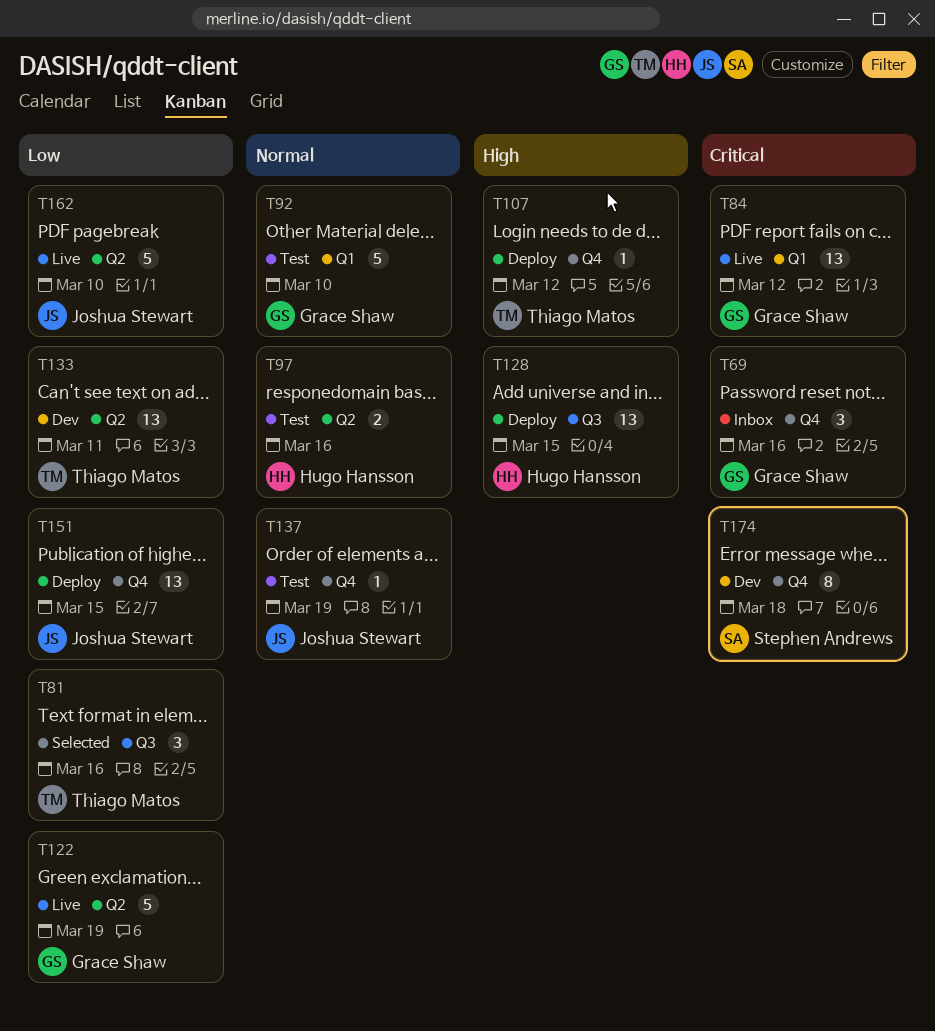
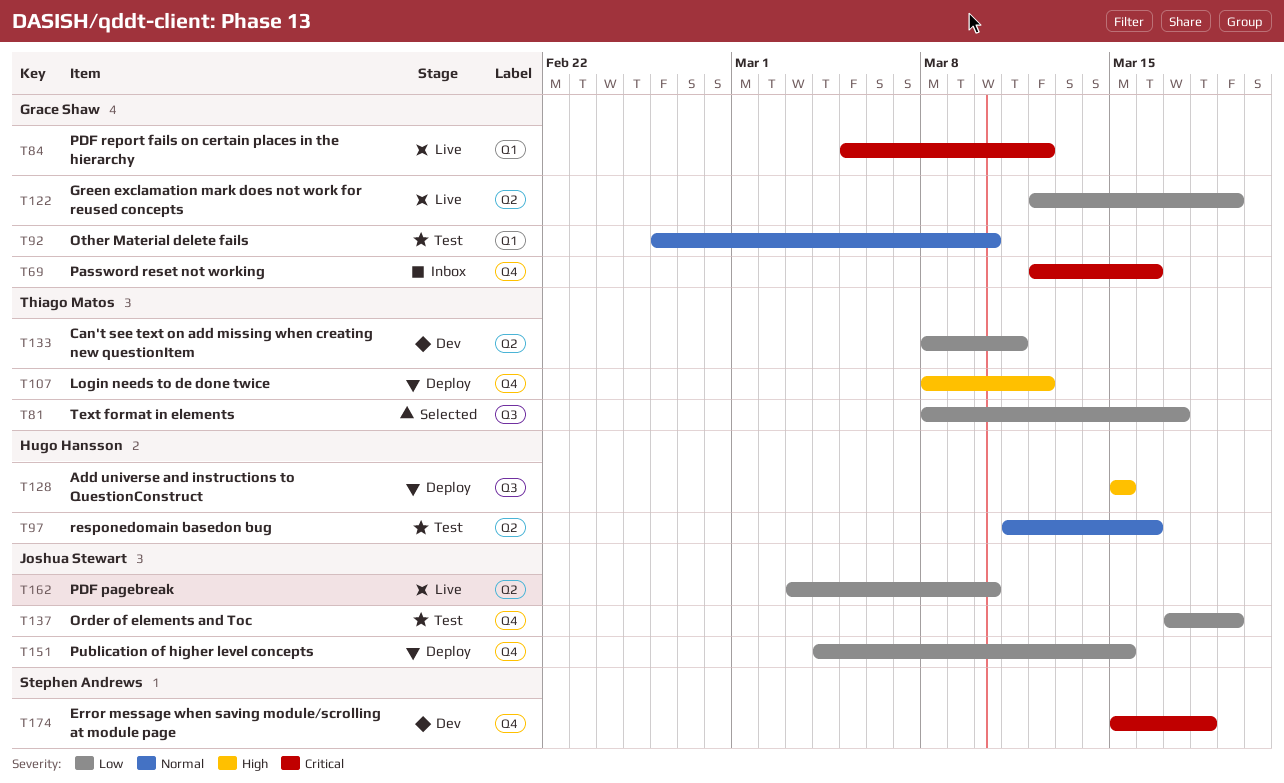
T81, due: Mar 16 -> Mar 17
T137, priority: Normal -> Low

